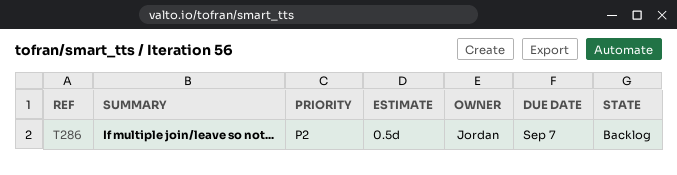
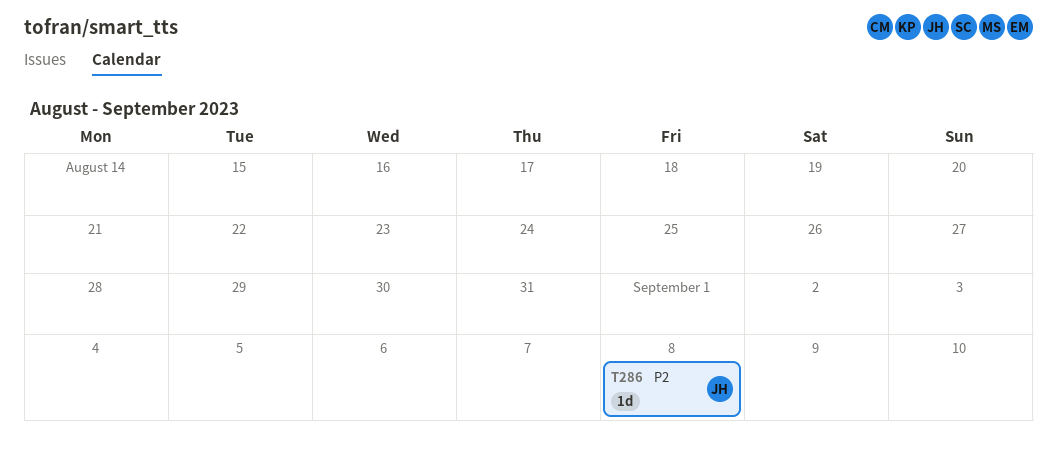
T286, estimate: 0.5d -> 1d
T286, due: Sep 7 -> Sep 8

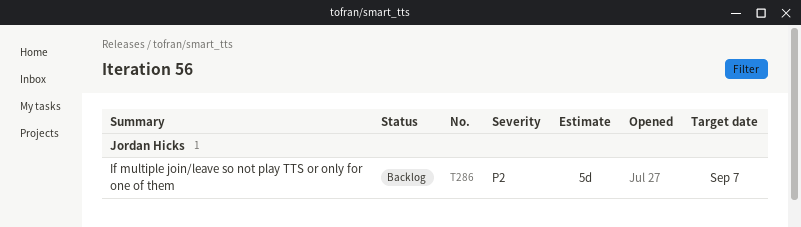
T286, estimate: 1d -> 5d
T286, due: Sep 8 -> Sep 7

